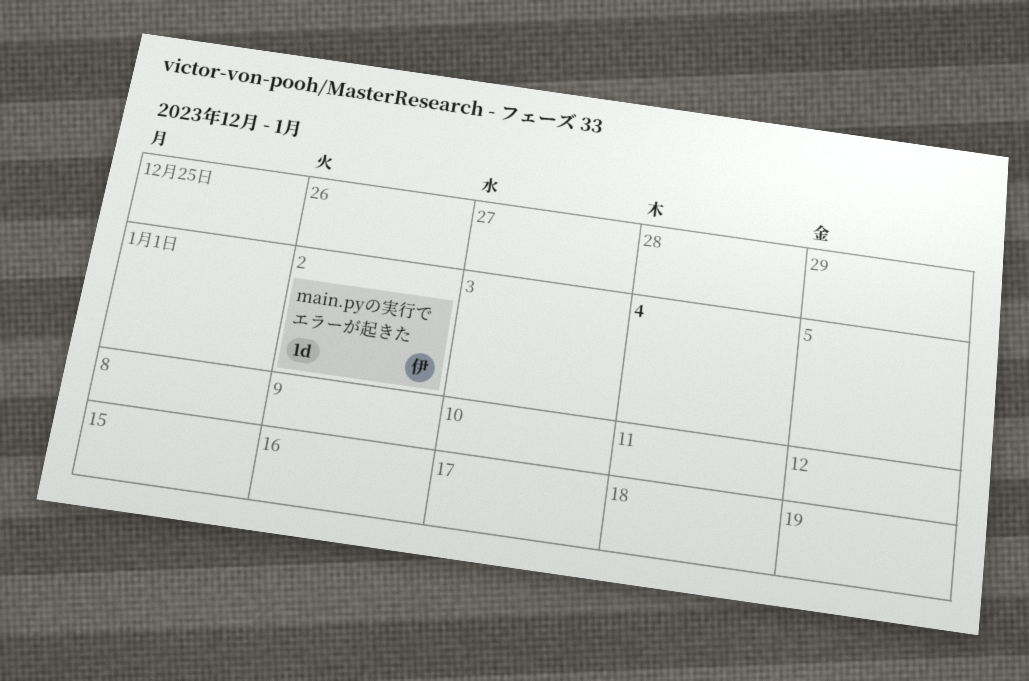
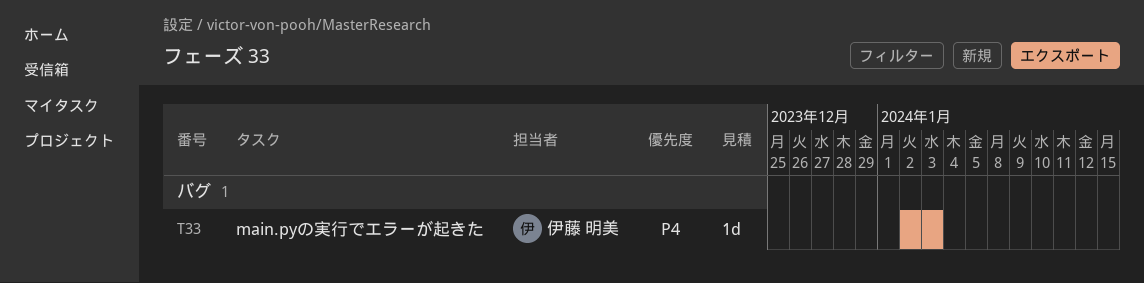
main.pyの実行でエラーが起きた, due: Jan 2 -> Jan 3

